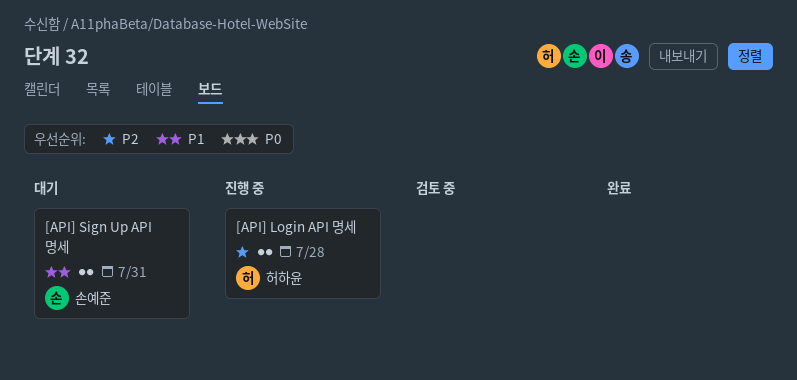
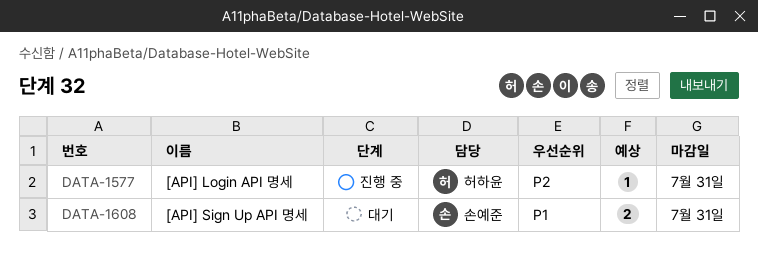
[API] Login API 명세, estimate: 2 -> 1
[API] Login API 명세, due: Jul 28 -> Jul 31

